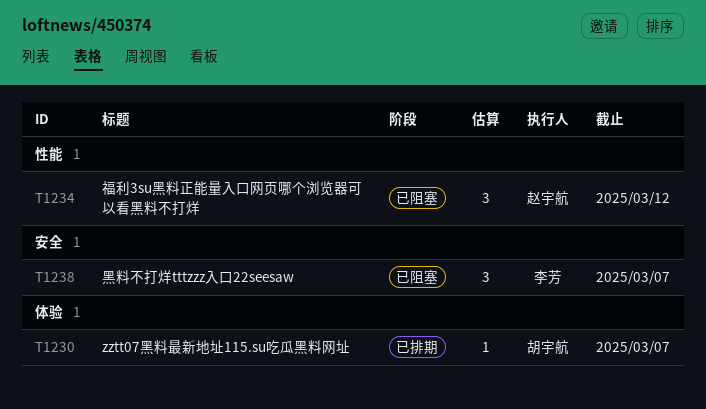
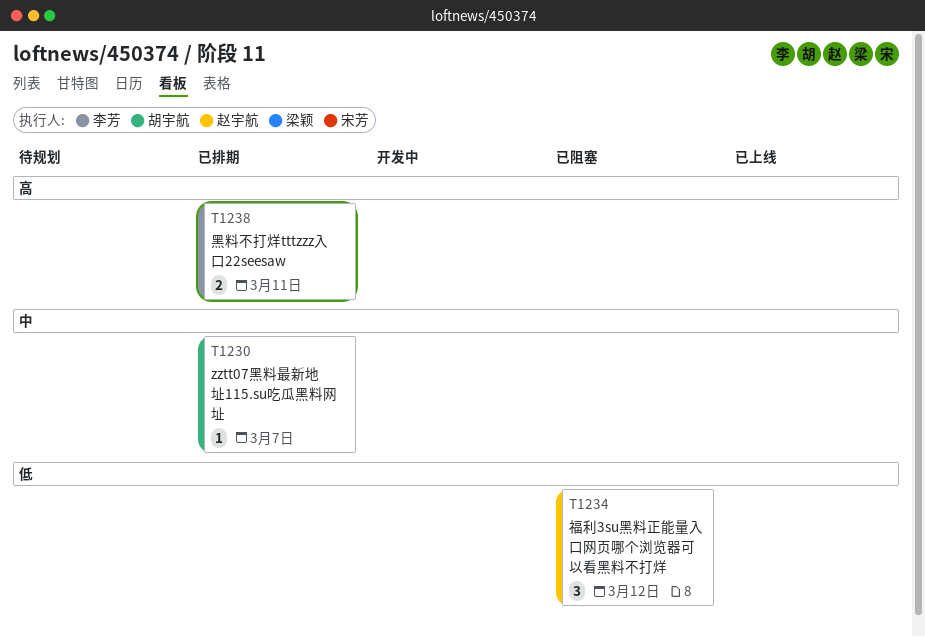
T1238, status: 已阻塞 -> 已排期
T1238, estimate: 3 -> 2
T1238, due: Mar 7 -> Mar 11

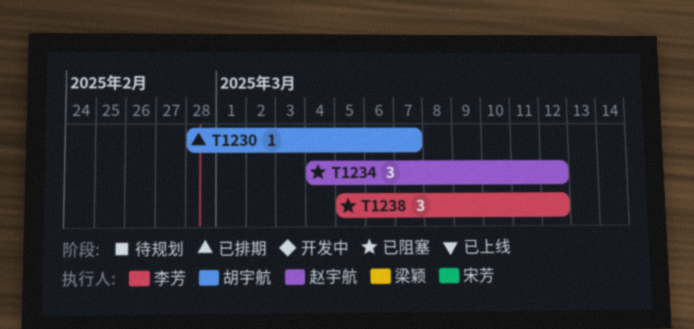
T1238, status: 已排期 -> 已阻塞
T1238, estimate: 2 -> 3
T1238, due: Mar 11 -> Mar 12

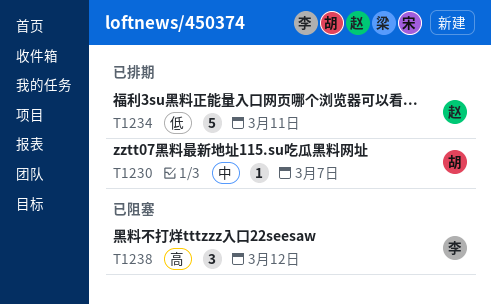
T1234, status: 已阻塞 -> 已排期
T1234, estimate: 3 -> 5
T1234, due: Mar 12 -> Mar 11

